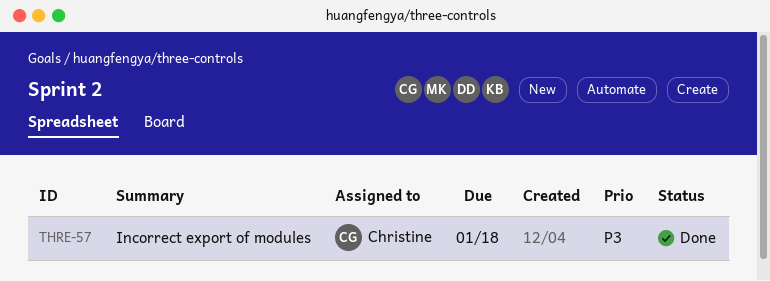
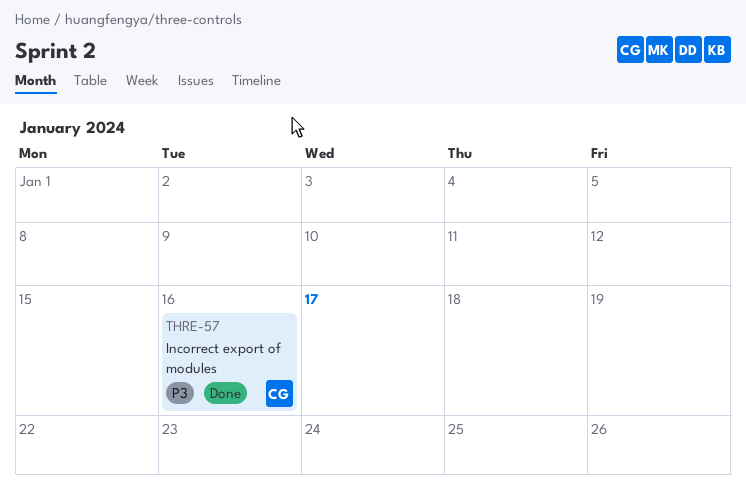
THRE-57, due: Jan 18 -> Jan 16

